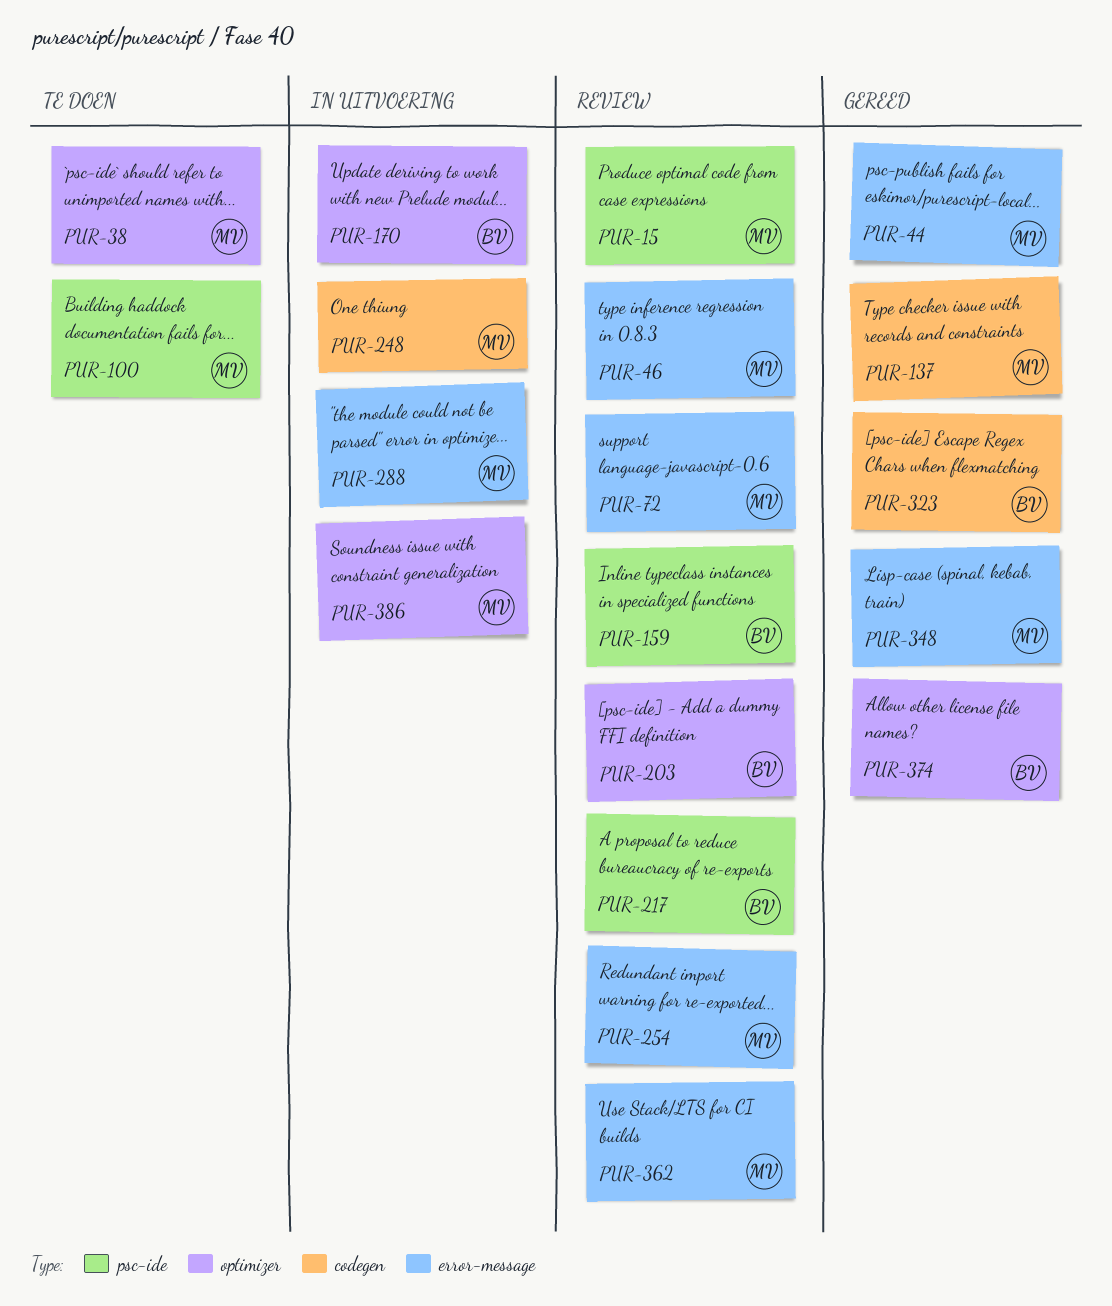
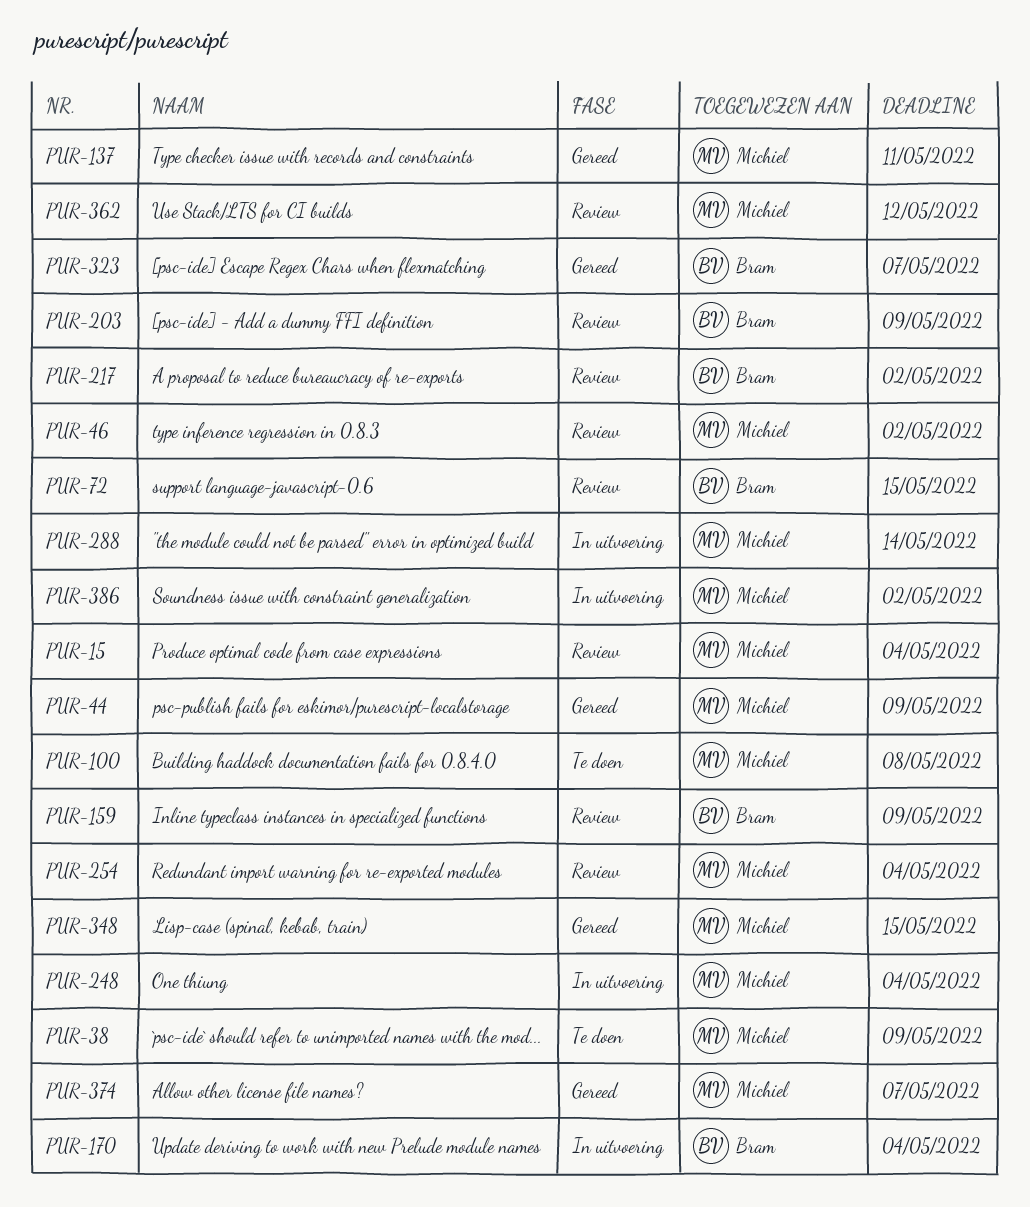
PUR-72, owner: Michiel -> Bram
PUR-374, owner: Bram -> Michiel

